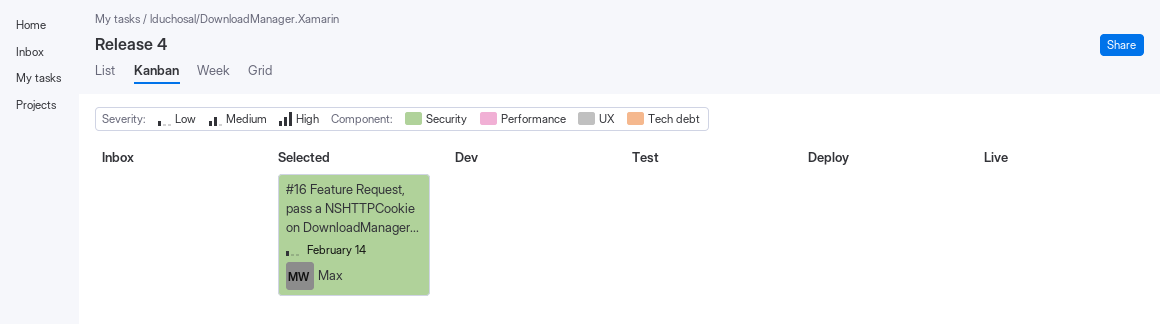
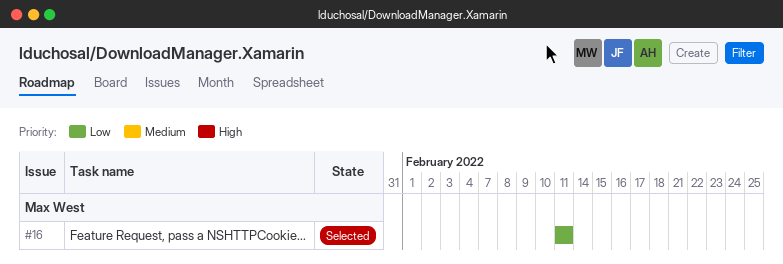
#16, due: Feb 14 -> Feb 11

